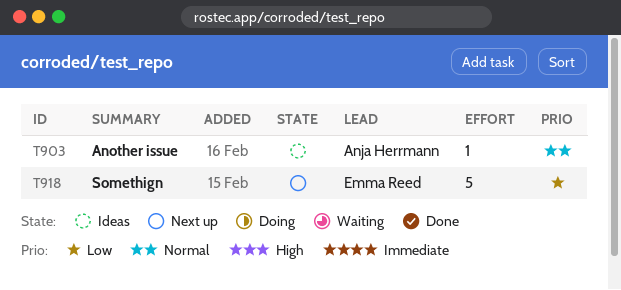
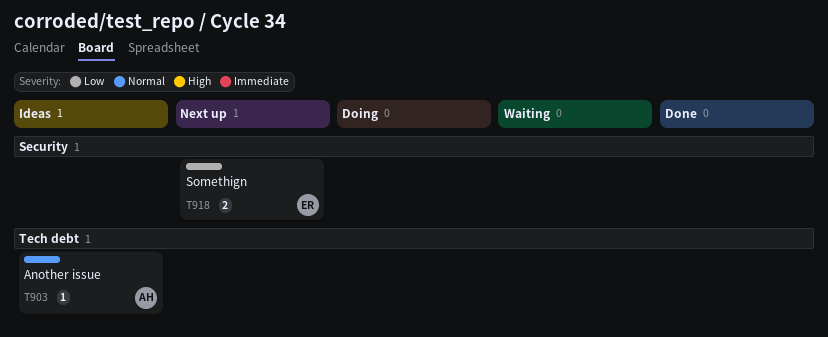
T918, estimate: 5 -> 2

